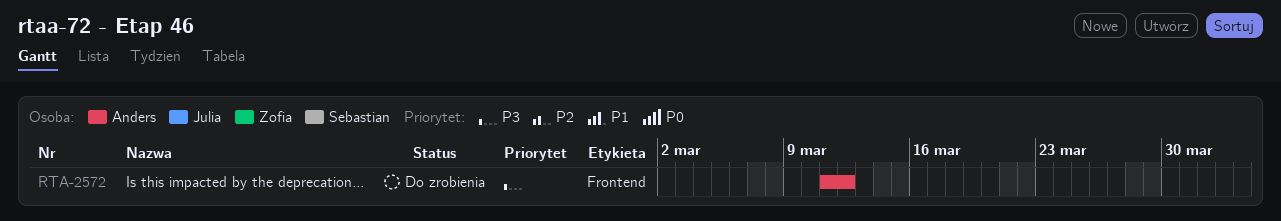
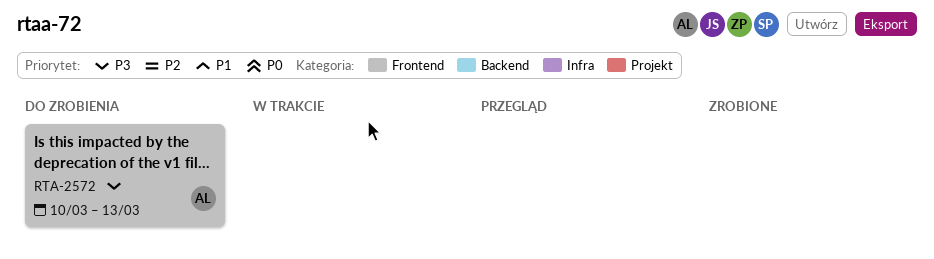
RTA-2572, start: Mar 11 -> Mar 10
RTA-2572, due: Mar 12 -> Mar 13

